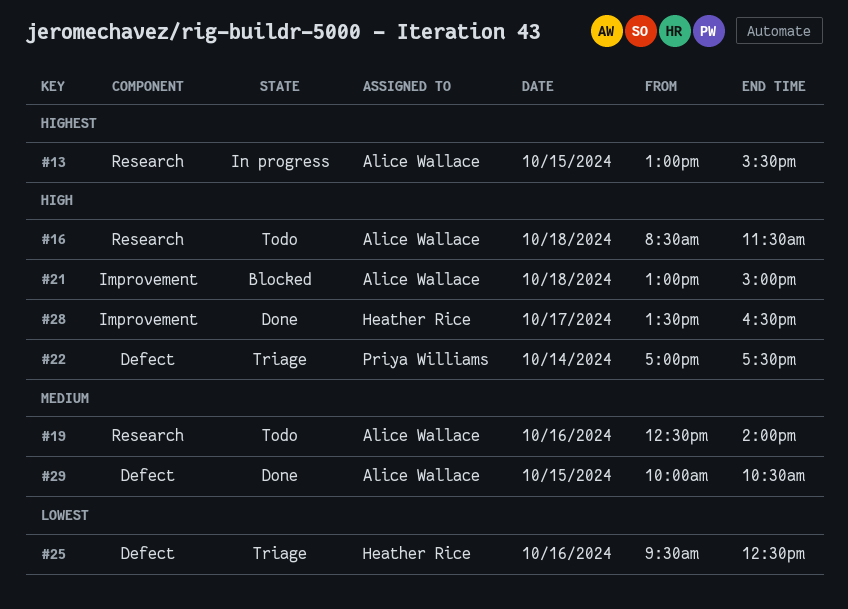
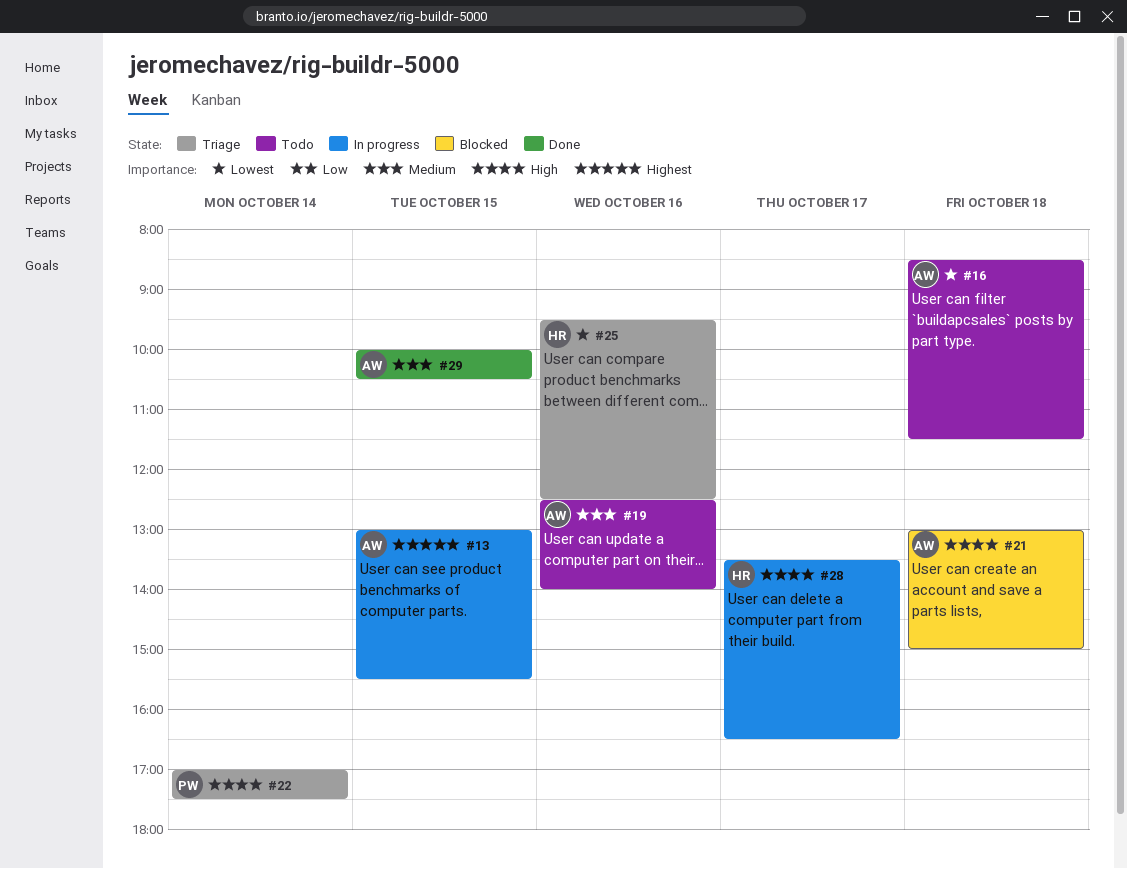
#16, priority: High -> Lowest
#28, status: Done -> In progress

